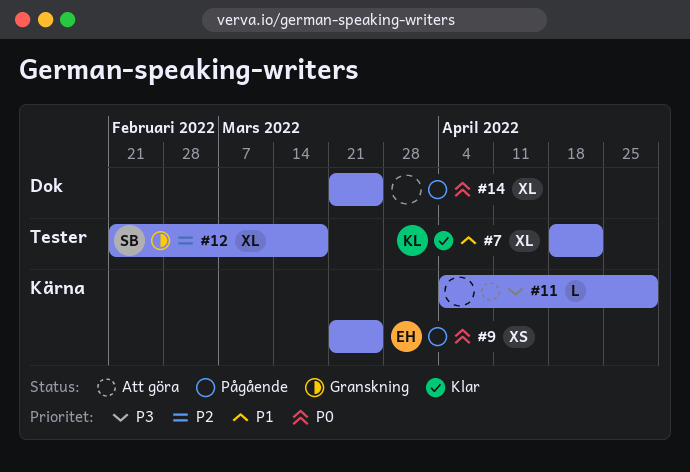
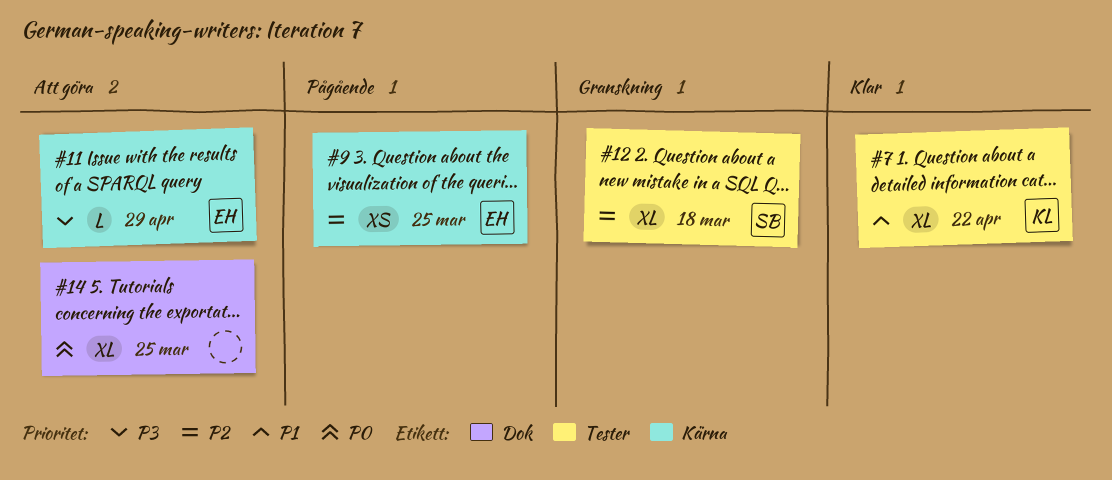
#9, priority: P0 -> P2
#11, owner: none -> EH
#14, status: Pågående -> Att göra

